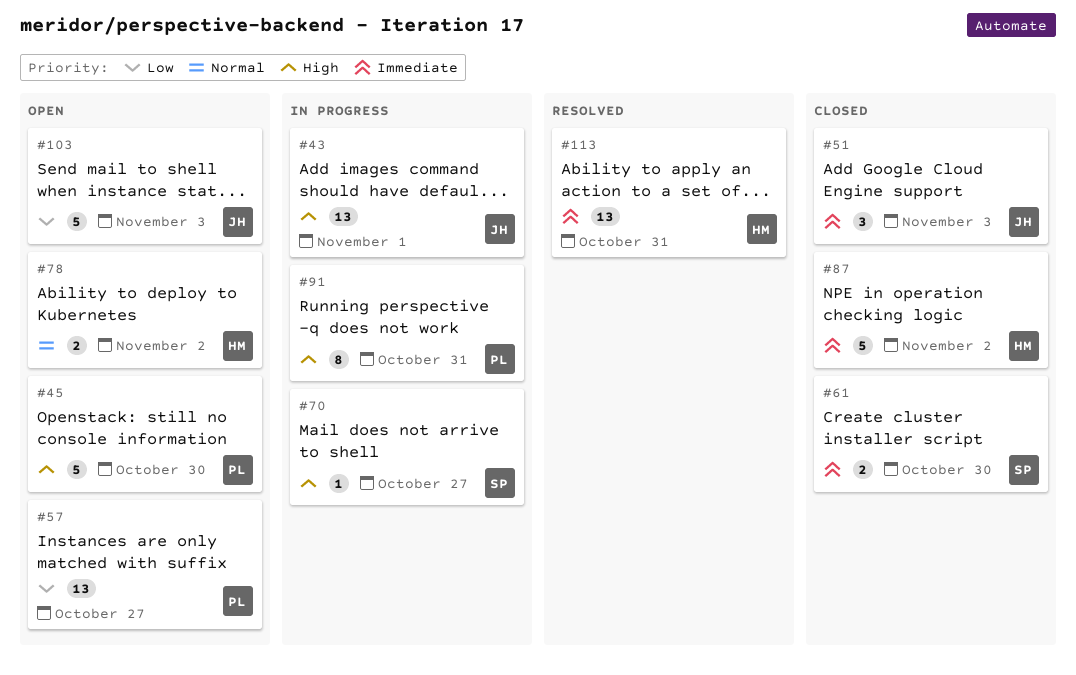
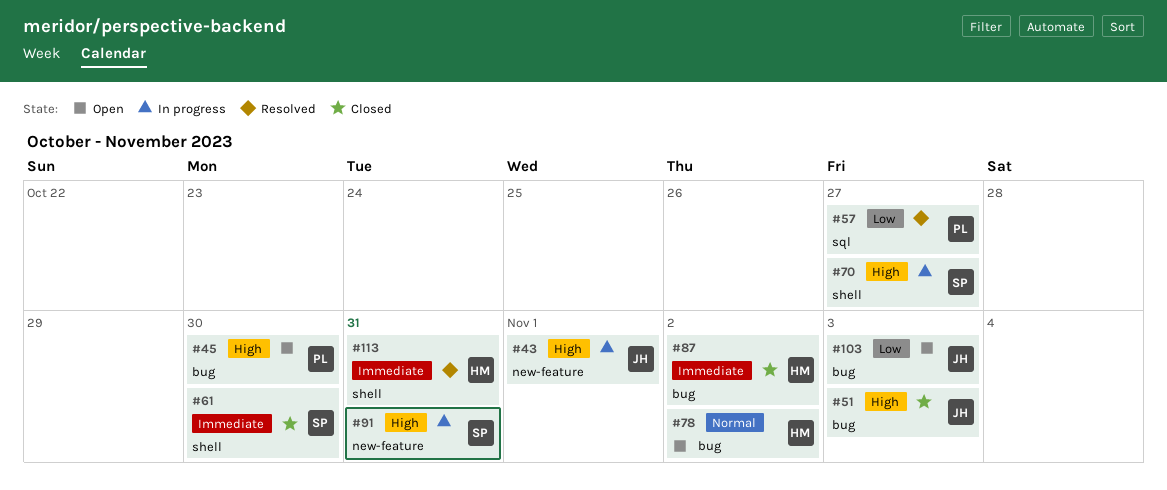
#51, priority: Immediate -> High
#57, status: Open -> Resolved
#91, owner: PL -> SP

